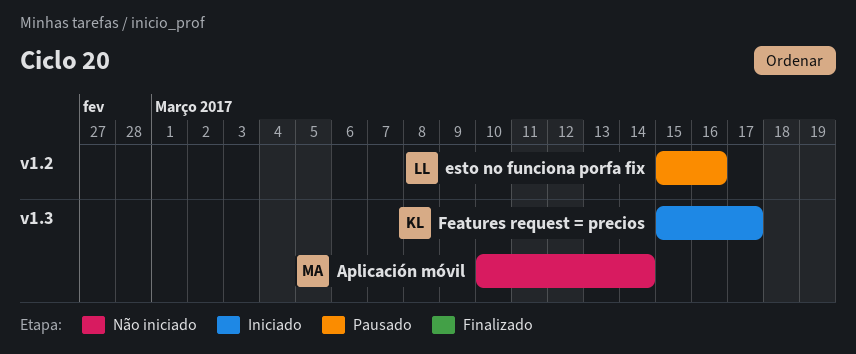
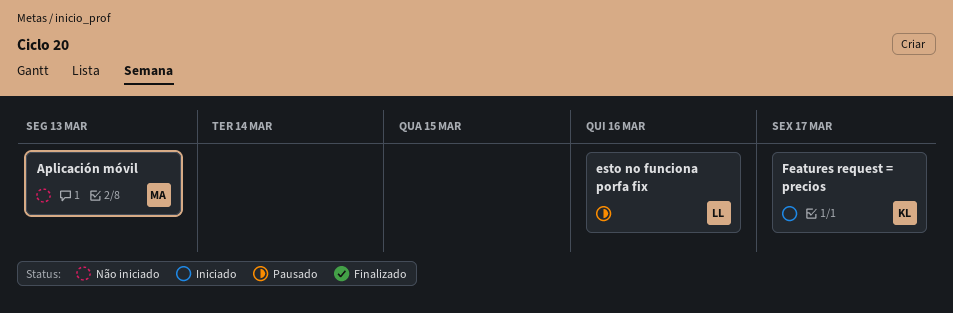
Aplicación móvil, due: Mar 14 -> Mar 13

